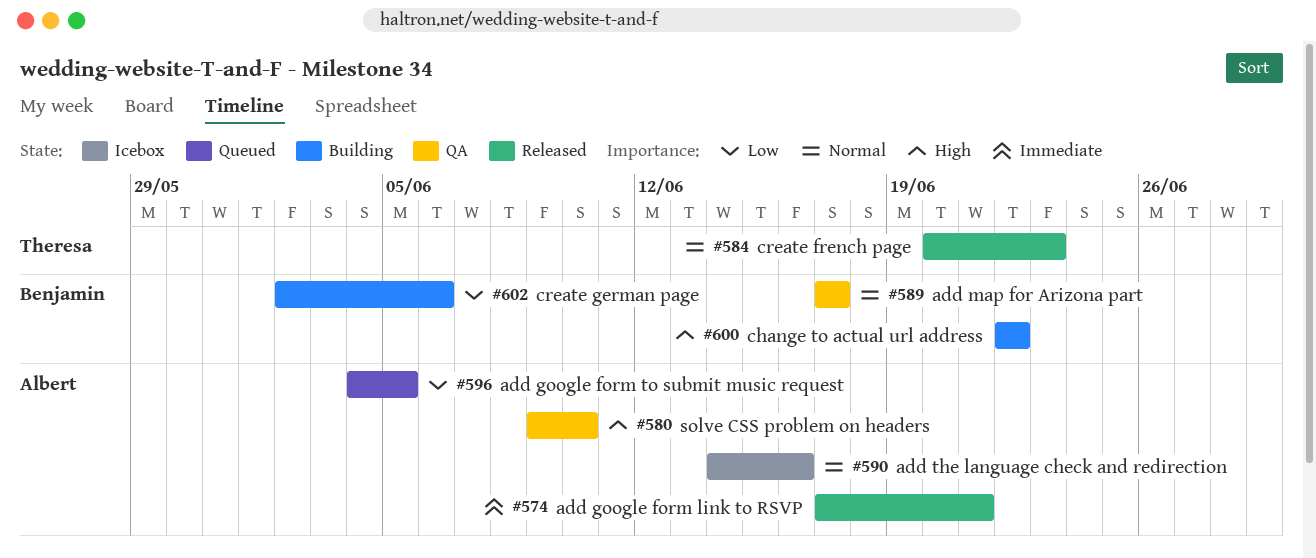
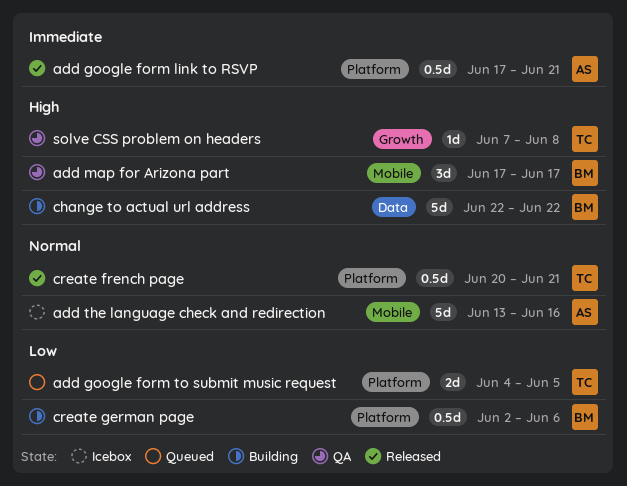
add google form to submit music request, owner: Albert -> Theresa
add map for Arizona part, priority: Normal -> High
add the language check and redirection, start: Jun 14 -> Jun 13
create french page, due: Jun 23 -> Jun 21
solve CSS problem on headers, owner: Albert -> Theresa
solve CSS problem on headers, start: Jun 9 -> Jun 7
solve CSS problem on headers, due: Jun 10 -> Jun 8

